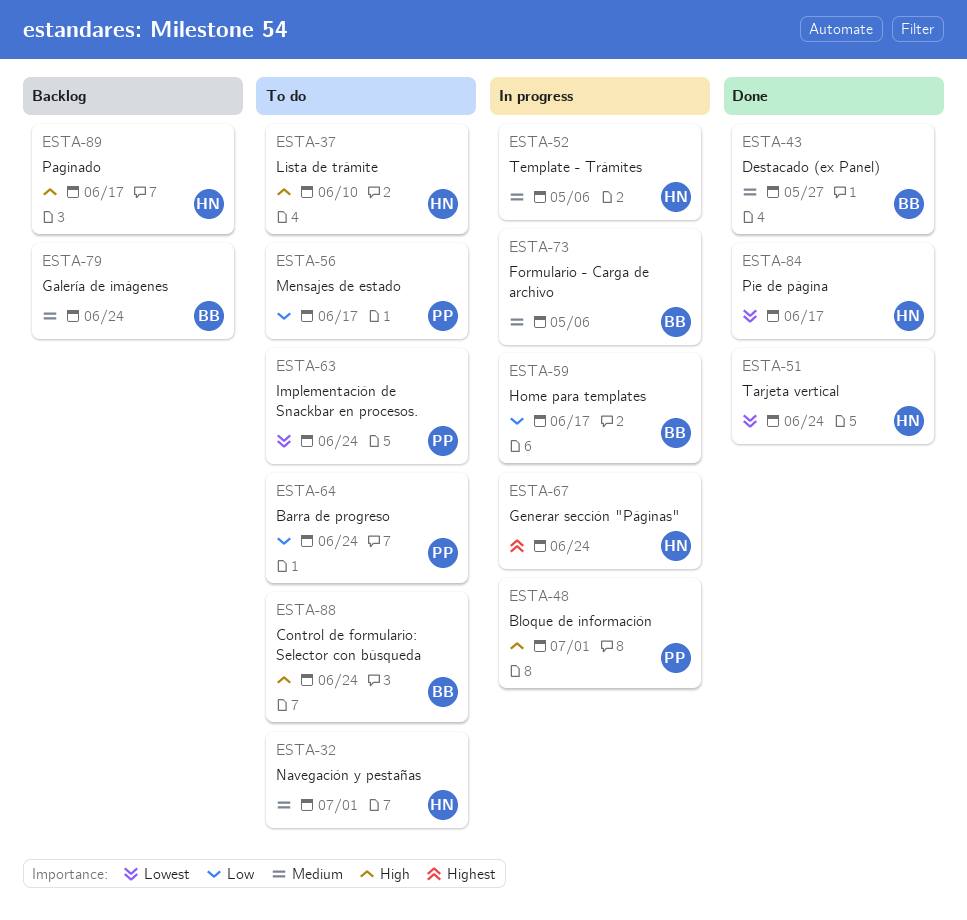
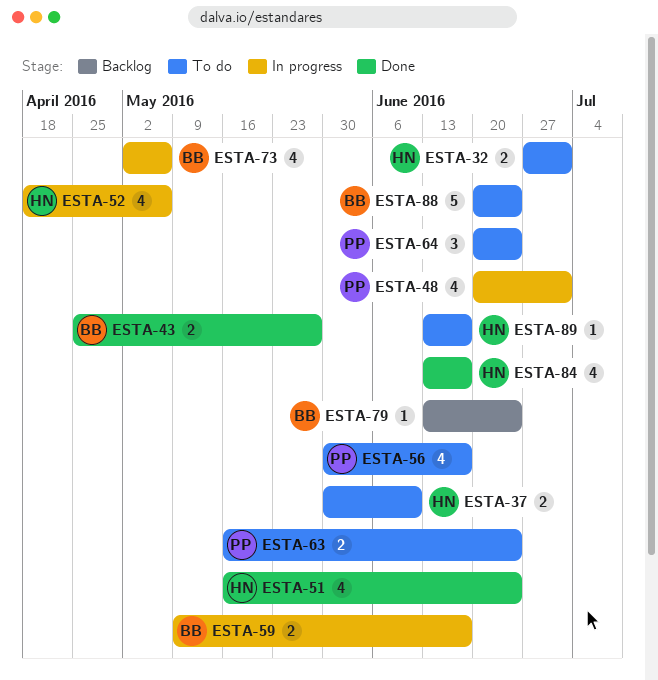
ESTA-67: present -> none
ESTA-89, status: Backlog -> To do

